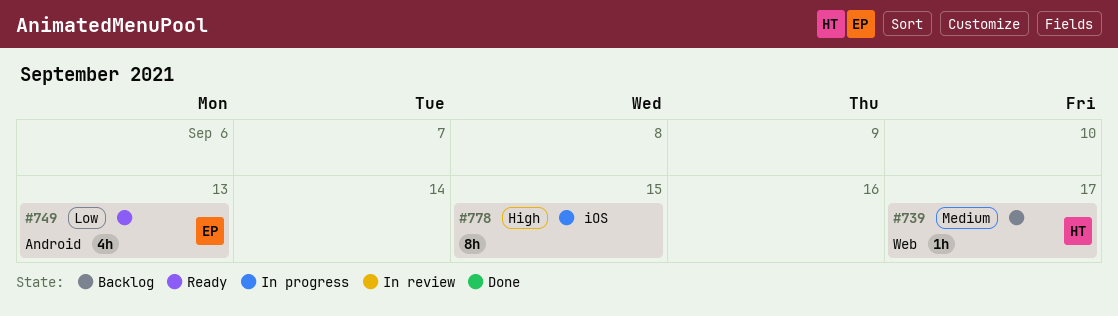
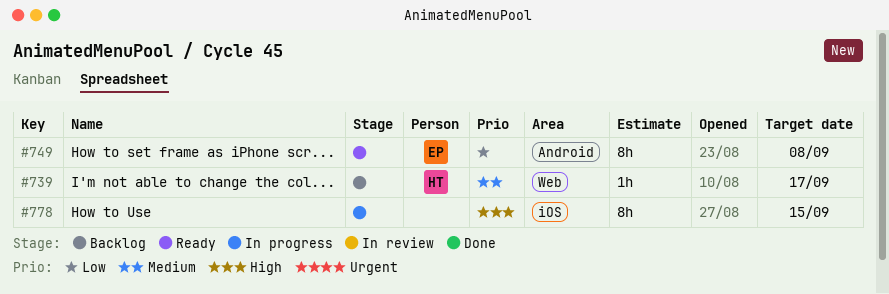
#749, estimate: 4h -> 8h
#749, due: Sep 13 -> Sep 8

